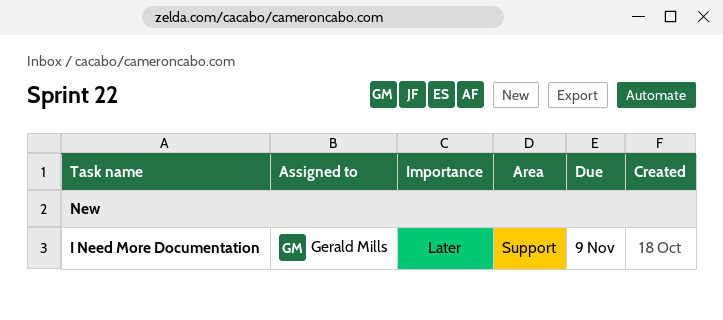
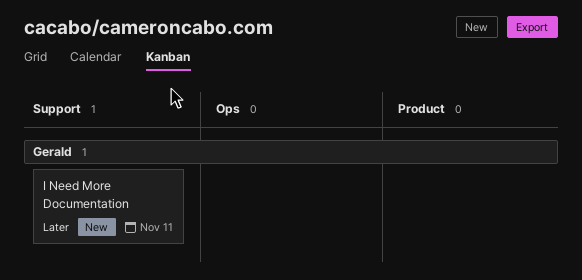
I Need More Documentation, due: Nov 9 -> Nov 11

